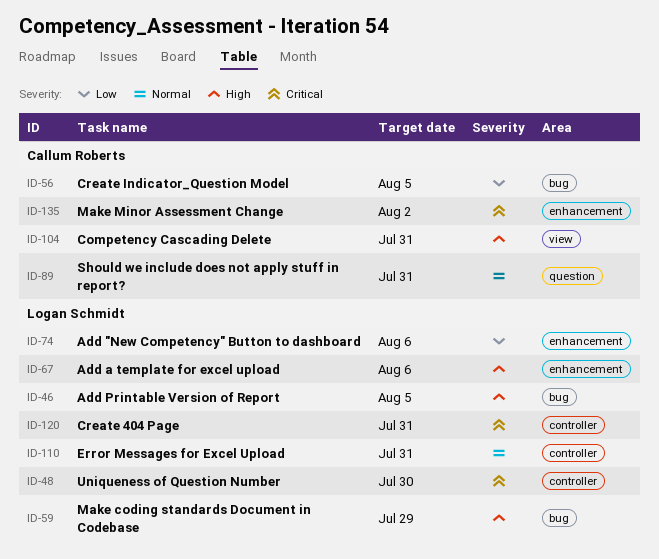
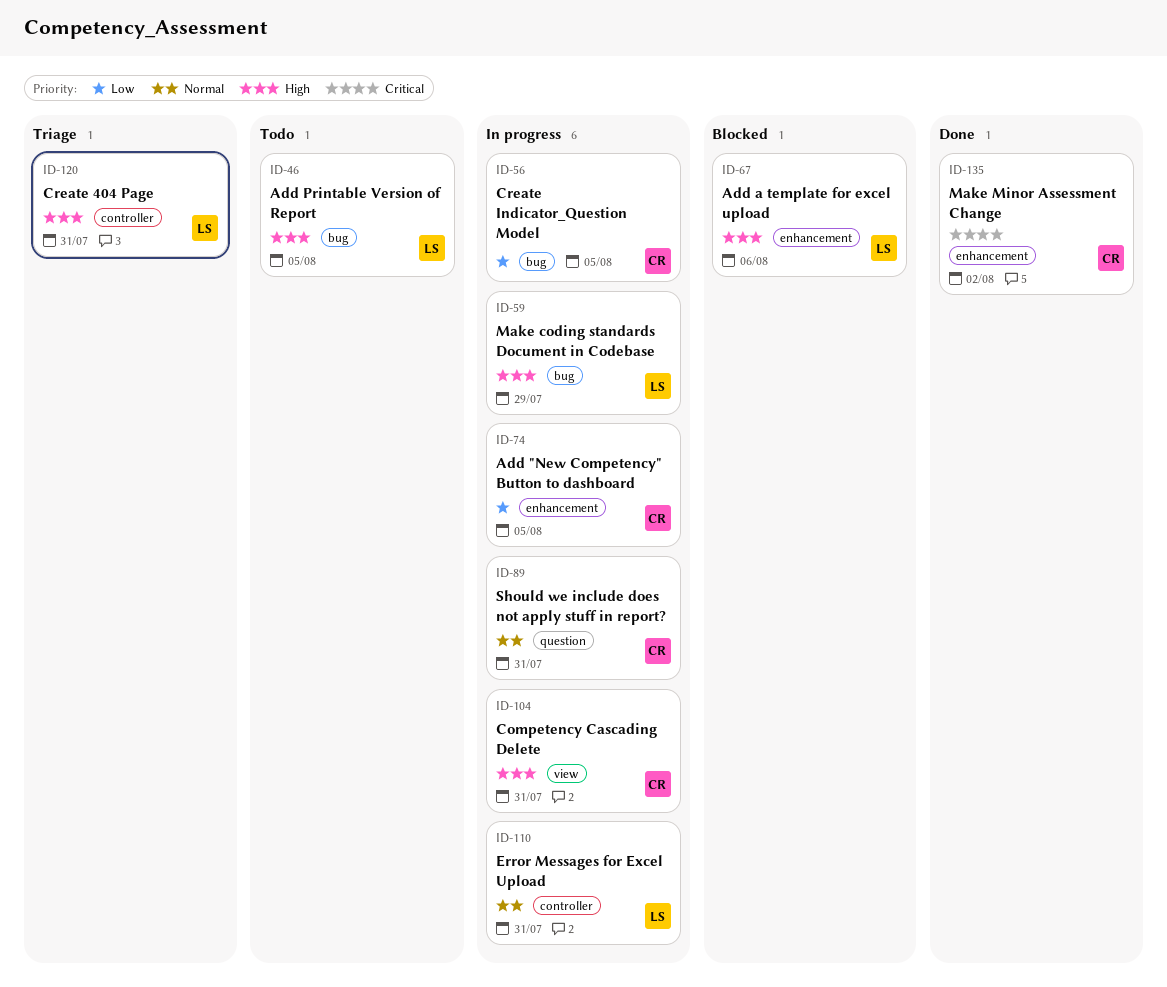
ID-48: present -> none
ID-74, owner: Logan Schmidt -> Callum Roberts
ID-74, due: Aug 6 -> Aug 5
ID-120, priority: Critical -> High

